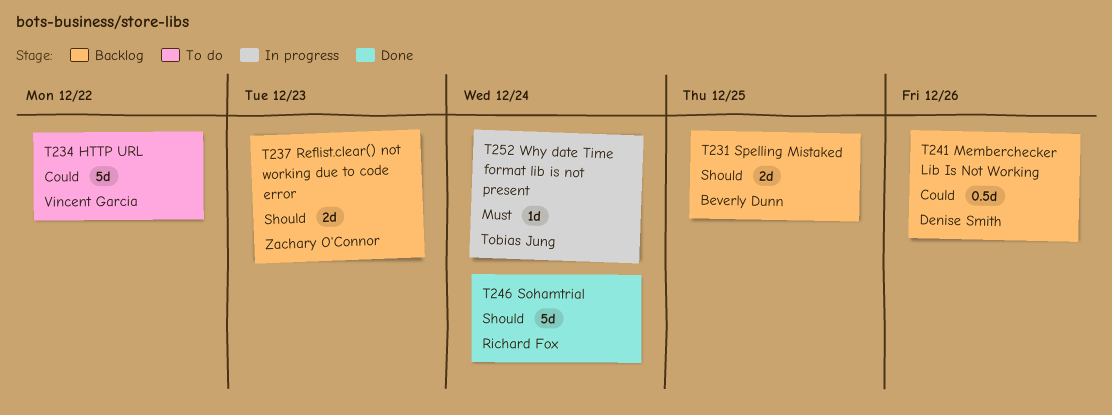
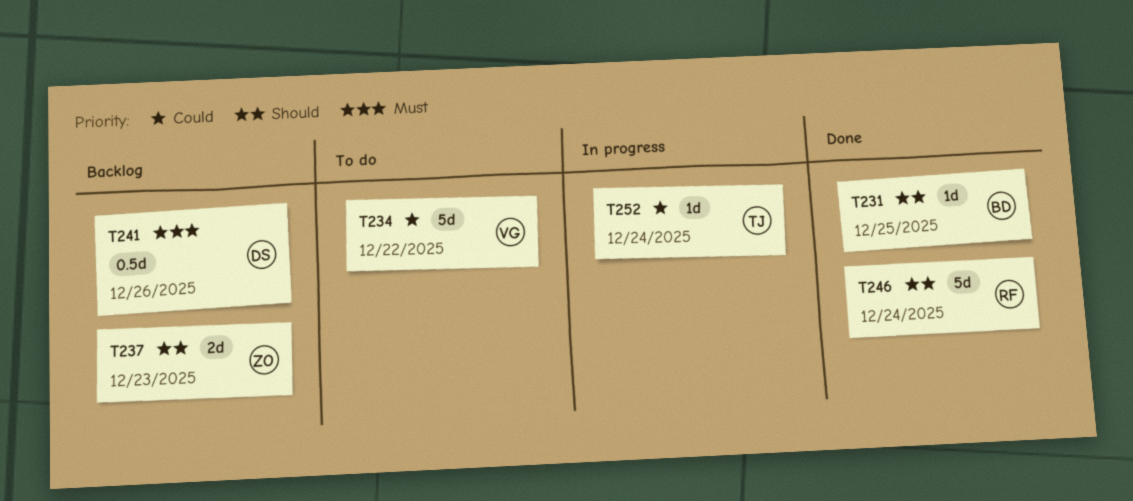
T231, status: Backlog -> Done
T231, estimate: 2d -> 1d
T241, priority: Could -> Must
T252, priority: Must -> Could

